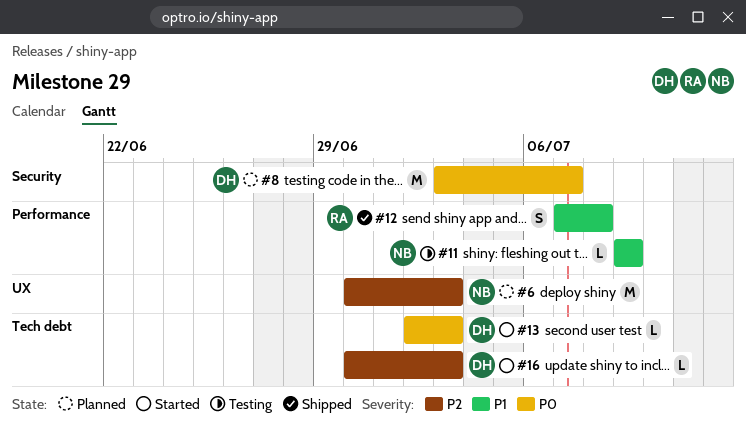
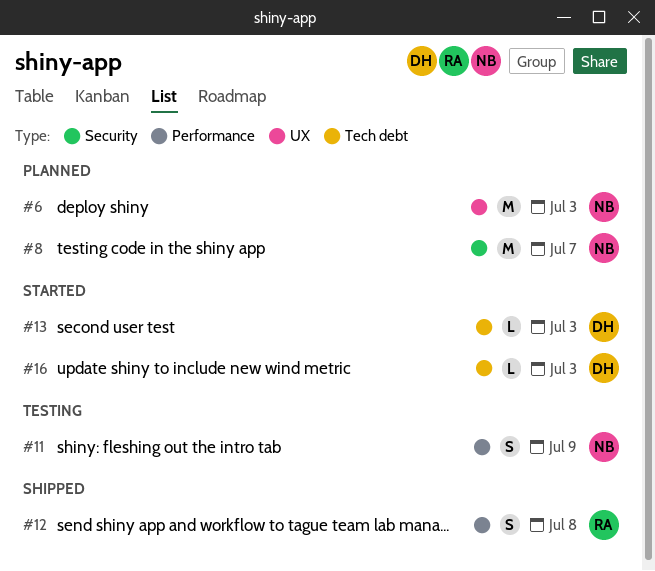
#8, owner: DH -> NB
#11, estimate: L -> S

